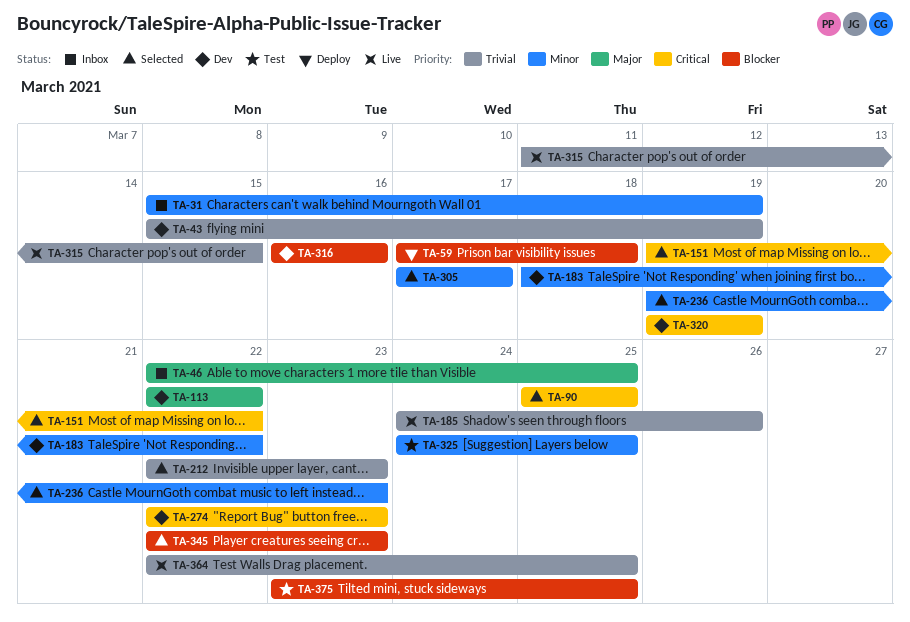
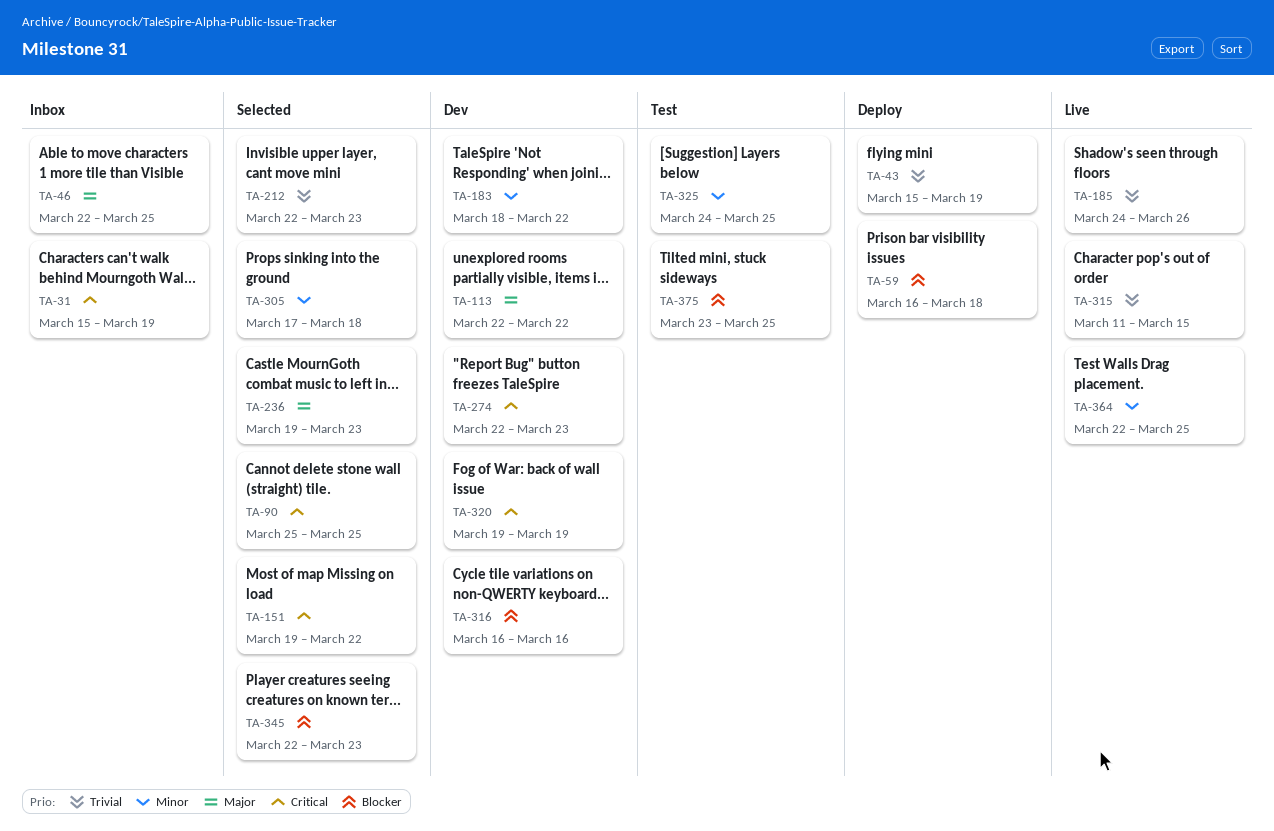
TA-31, priority: Minor -> Critical
TA-43, status: Dev -> Deploy
TA-59, start: Mar 17 -> Mar 16
TA-236, priority: Minor -> Major
TA-305, due: Mar 17 -> Mar 18
TA-364, priority: Trivial -> Minor

